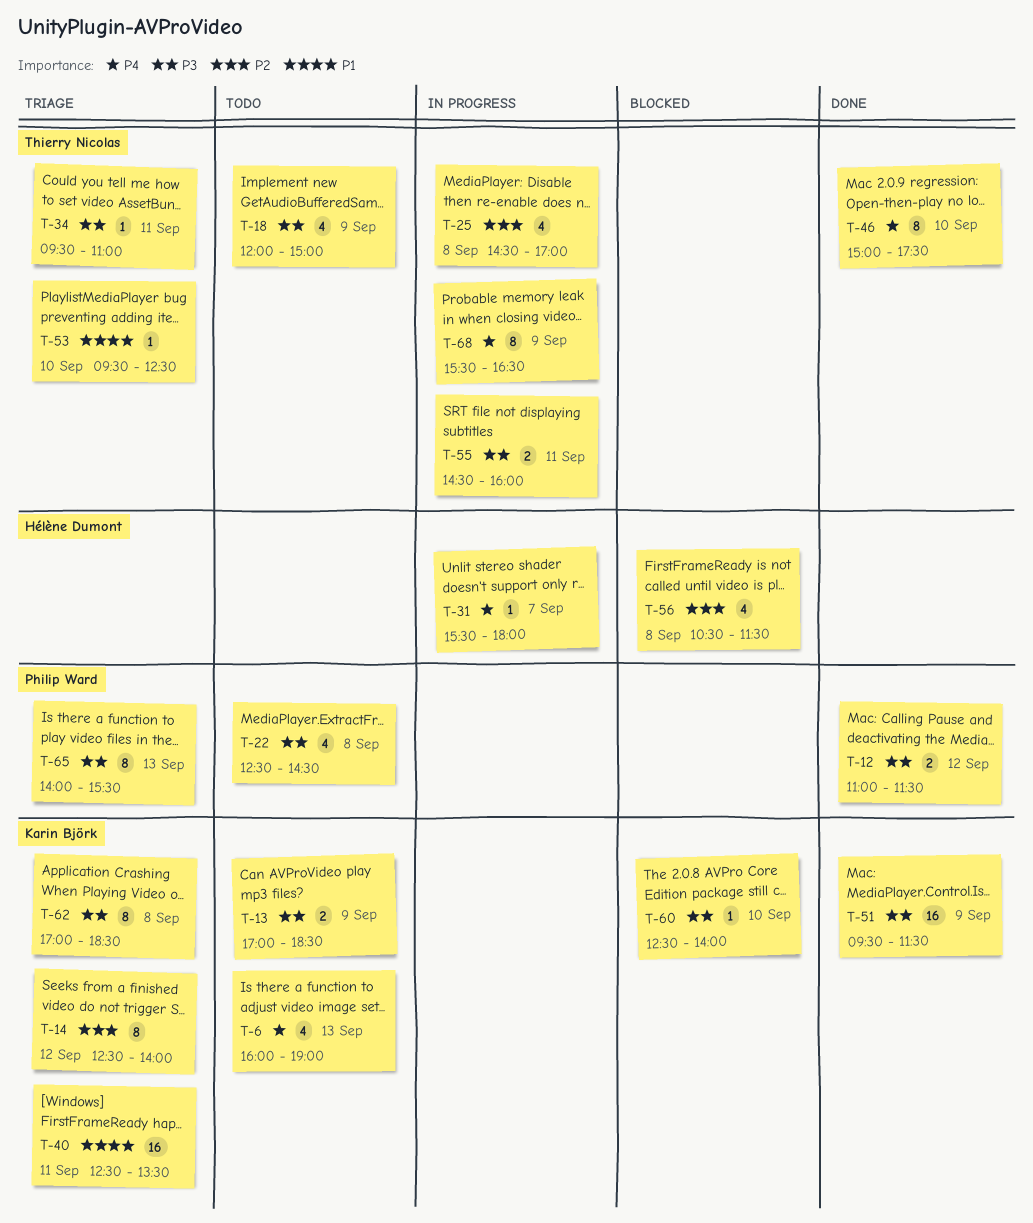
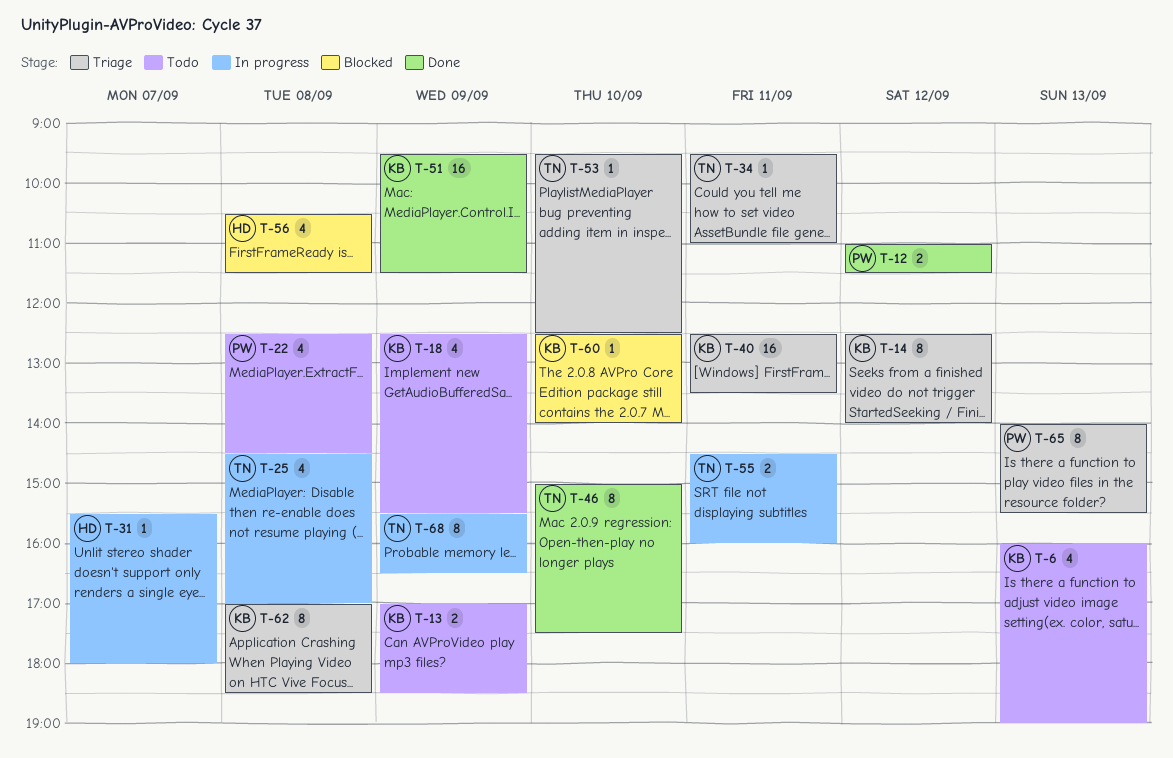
T-18, owner: Thierry Nicolas -> Karin Björk
T-18, begins: 12:00 -> 12:30
T-18, ends: 15:00 -> 15:30

